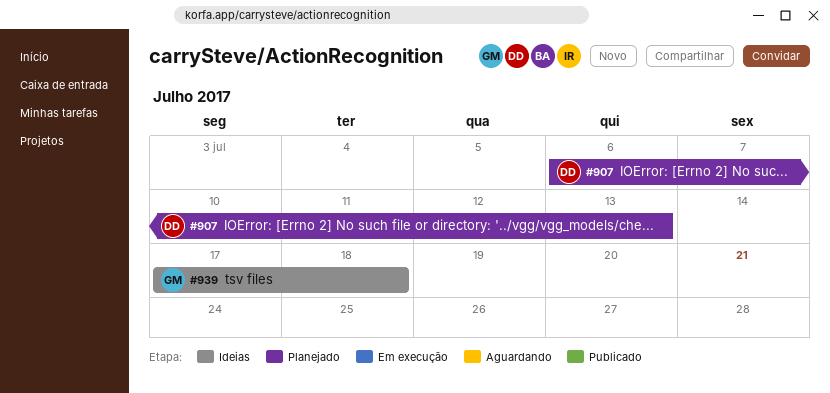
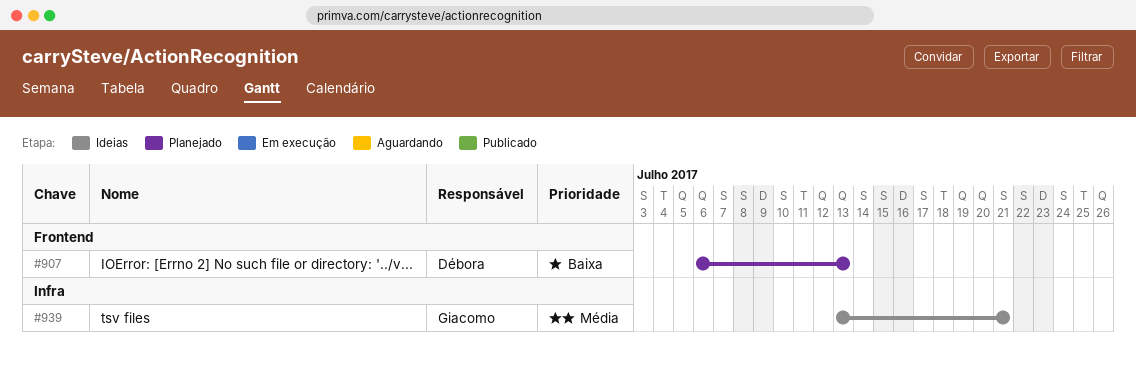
#939, start: Jul 17 -> Jul 13
#939, due: Jul 18 -> Jul 21

